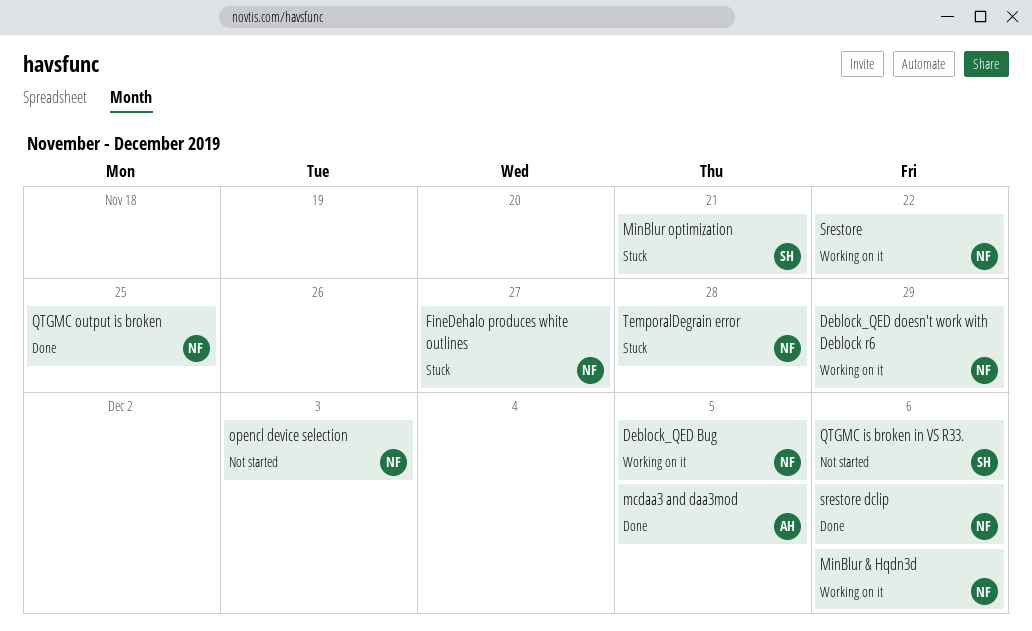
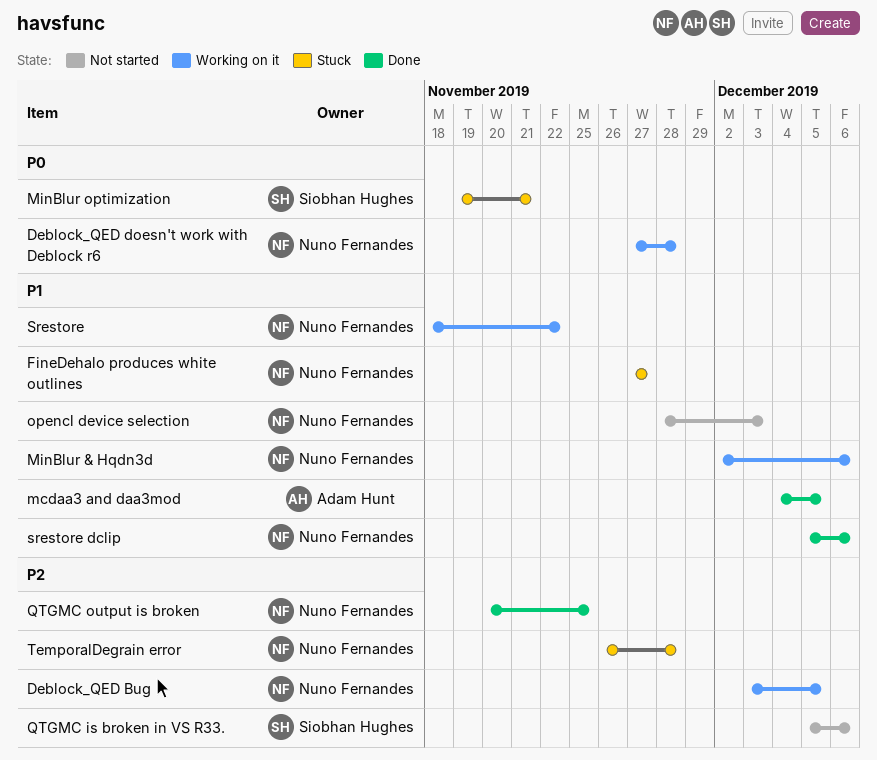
Deblock_QED doesn't work with Deblock r6, due: Nov 29 -> Nov 28

